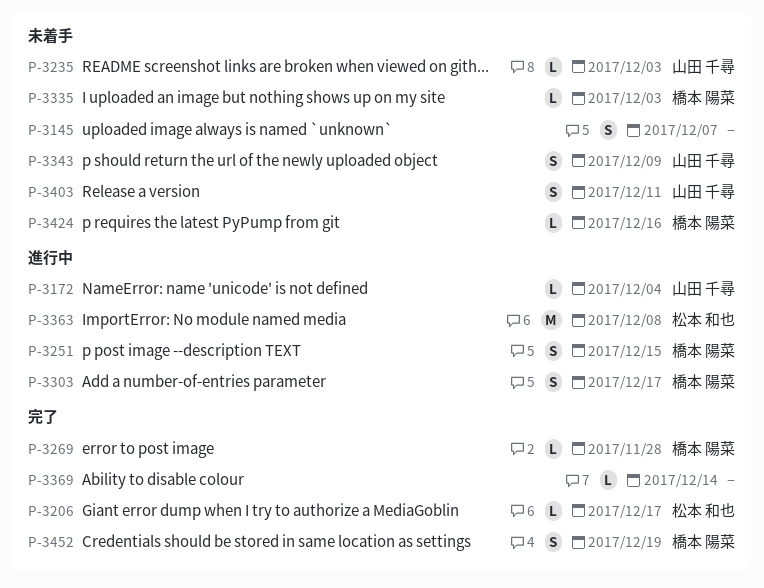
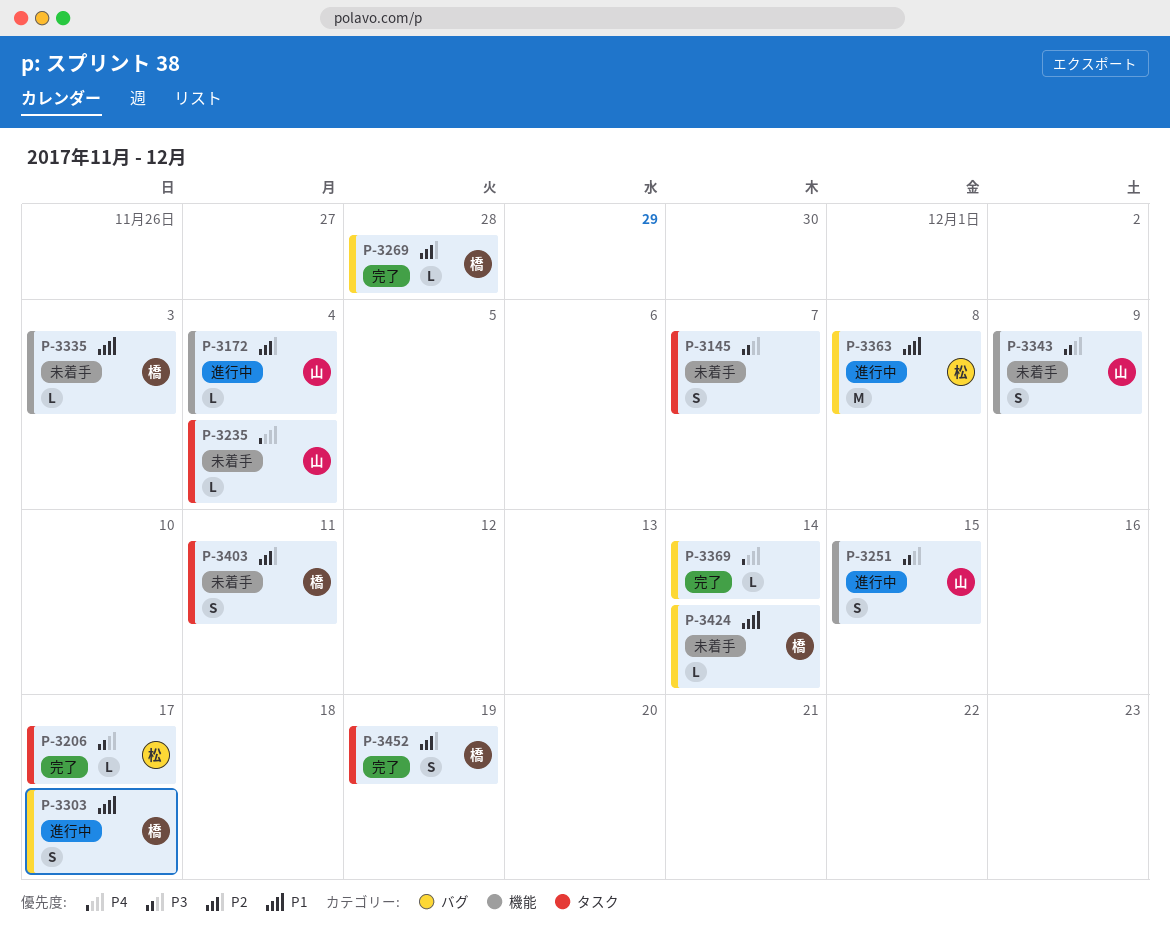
P-3235, due: Dec 3 -> Dec 4
P-3251, owner: 橋本 陽菜 -> 山田 千尋
P-3403, owner: 山田 千尋 -> 橋本 陽菜
P-3424, due: Dec 16 -> Dec 14

